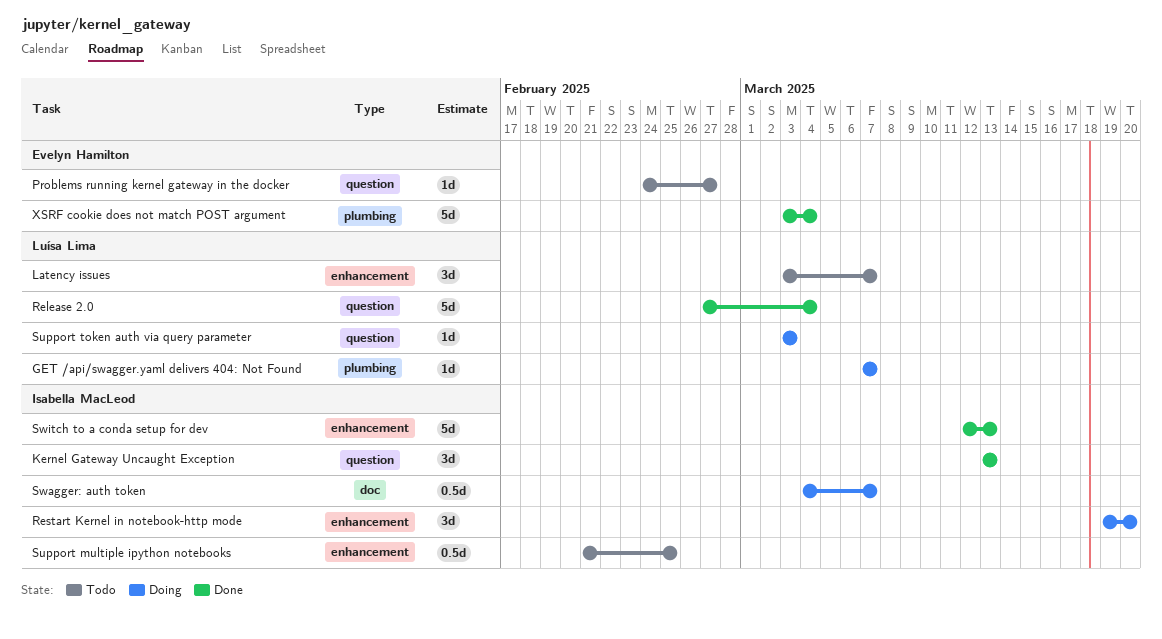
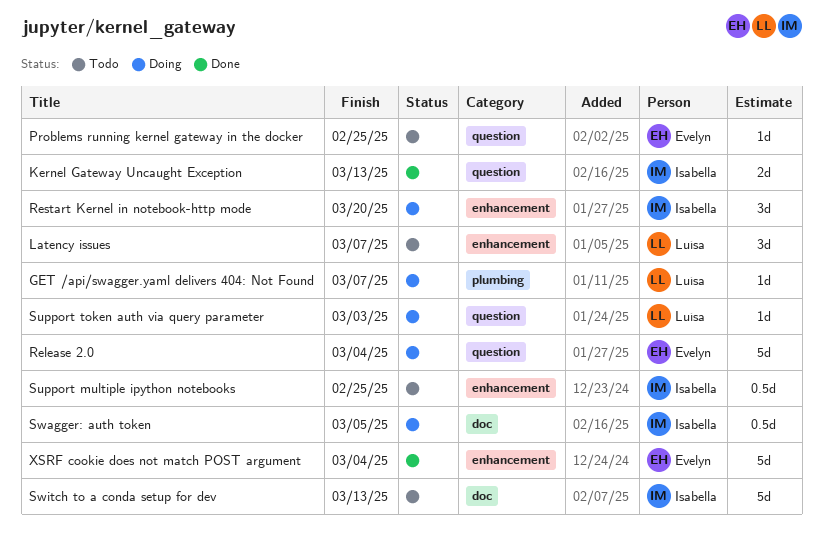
Kernel Gateway Uncaught Exception, estimate: 3d -> 2d
Problems running kernel gateway in the docker, due: Feb 27 -> Feb 25
Release 2.0, status: Done -> Doing
Release 2.0, owner: Luísa Lima -> Evelyn Hamilton
Swagger: auth token, due: Mar 7 -> Mar 5
Switch to a conda setup for dev, status: Done -> Todo
Switch to a conda setup for dev, label: enhancement -> doc
XSRF cookie does not match POST argument, label: plumbing -> enhancement

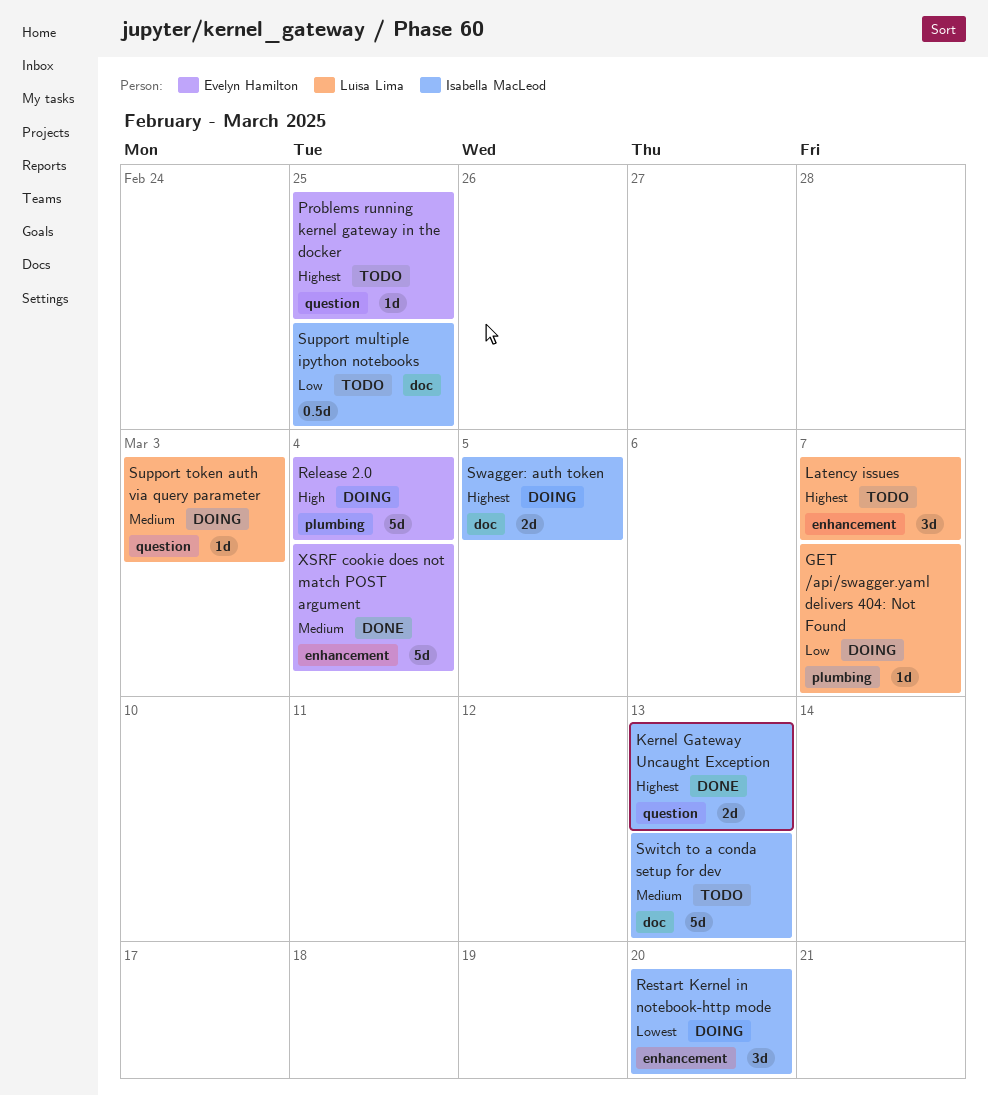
Release 2.0, label: question -> plumbing
Support multiple ipython notebooks, label: enhancement -> doc
Swagger: auth token, estimate: 0.5d -> 2d

